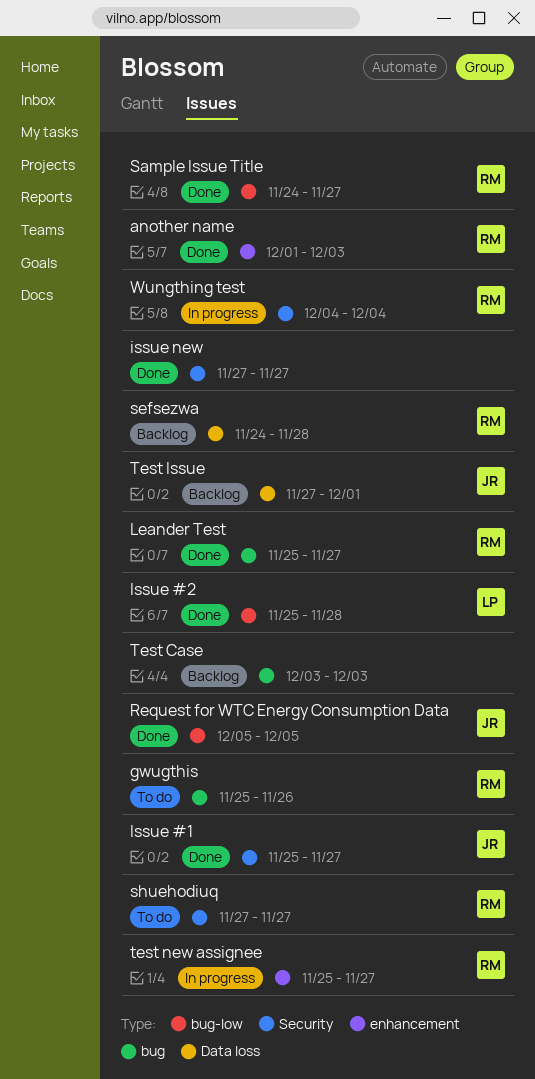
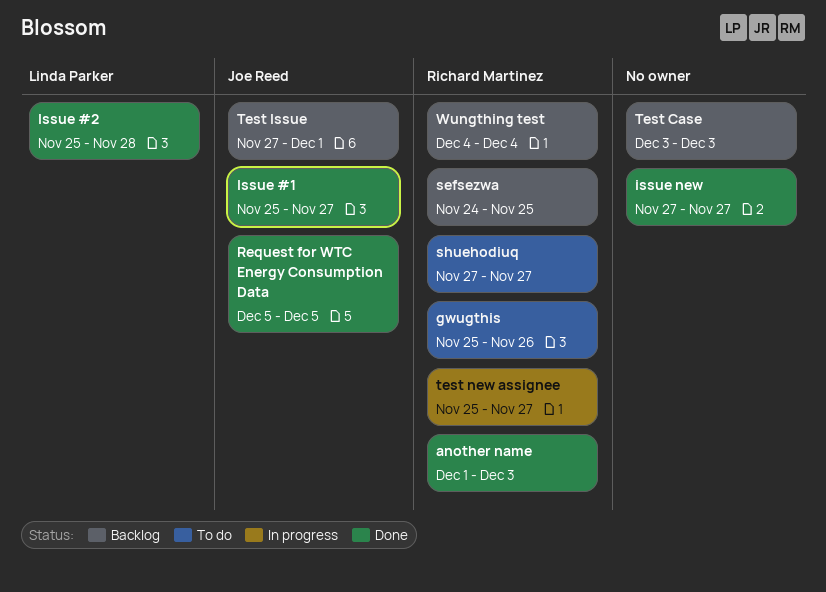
Leander Test: present -> none
Sample Issue Title: present -> none
sefsezwa, due: Nov 28 -> Nov 25
Wungthing test, status: In progress -> Backlog

